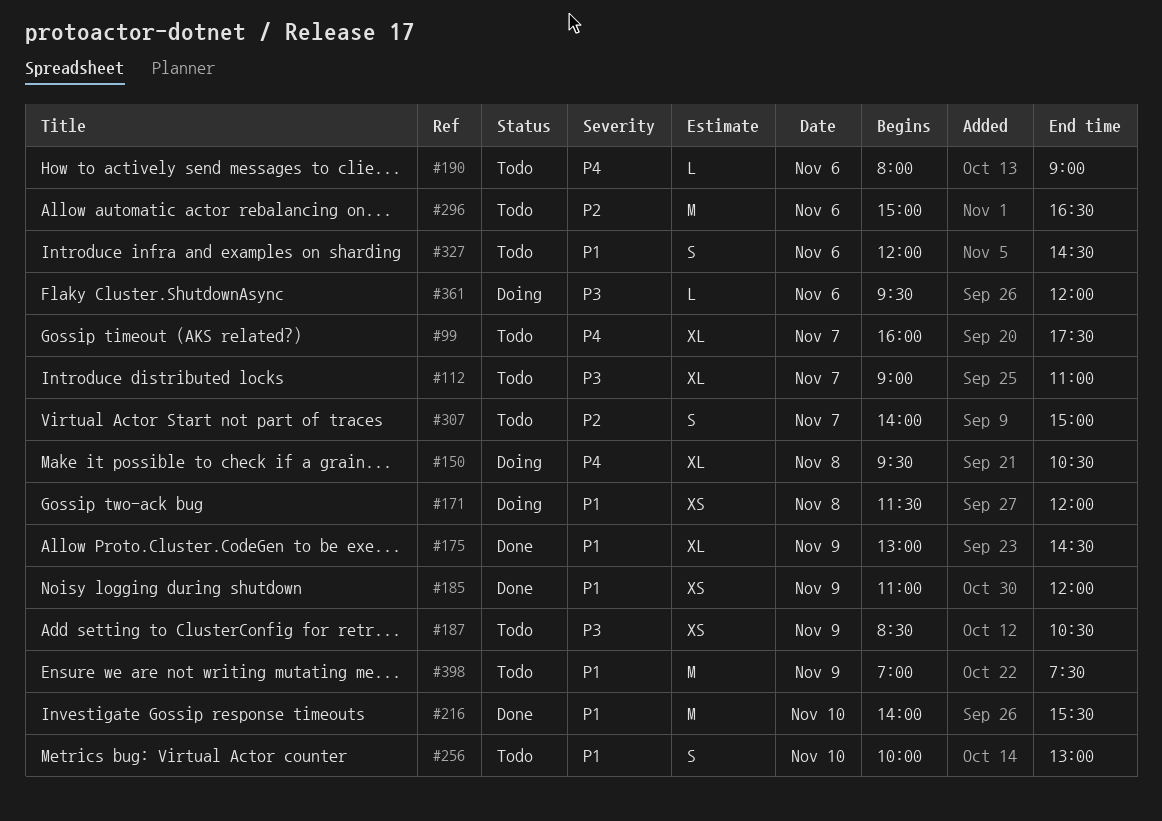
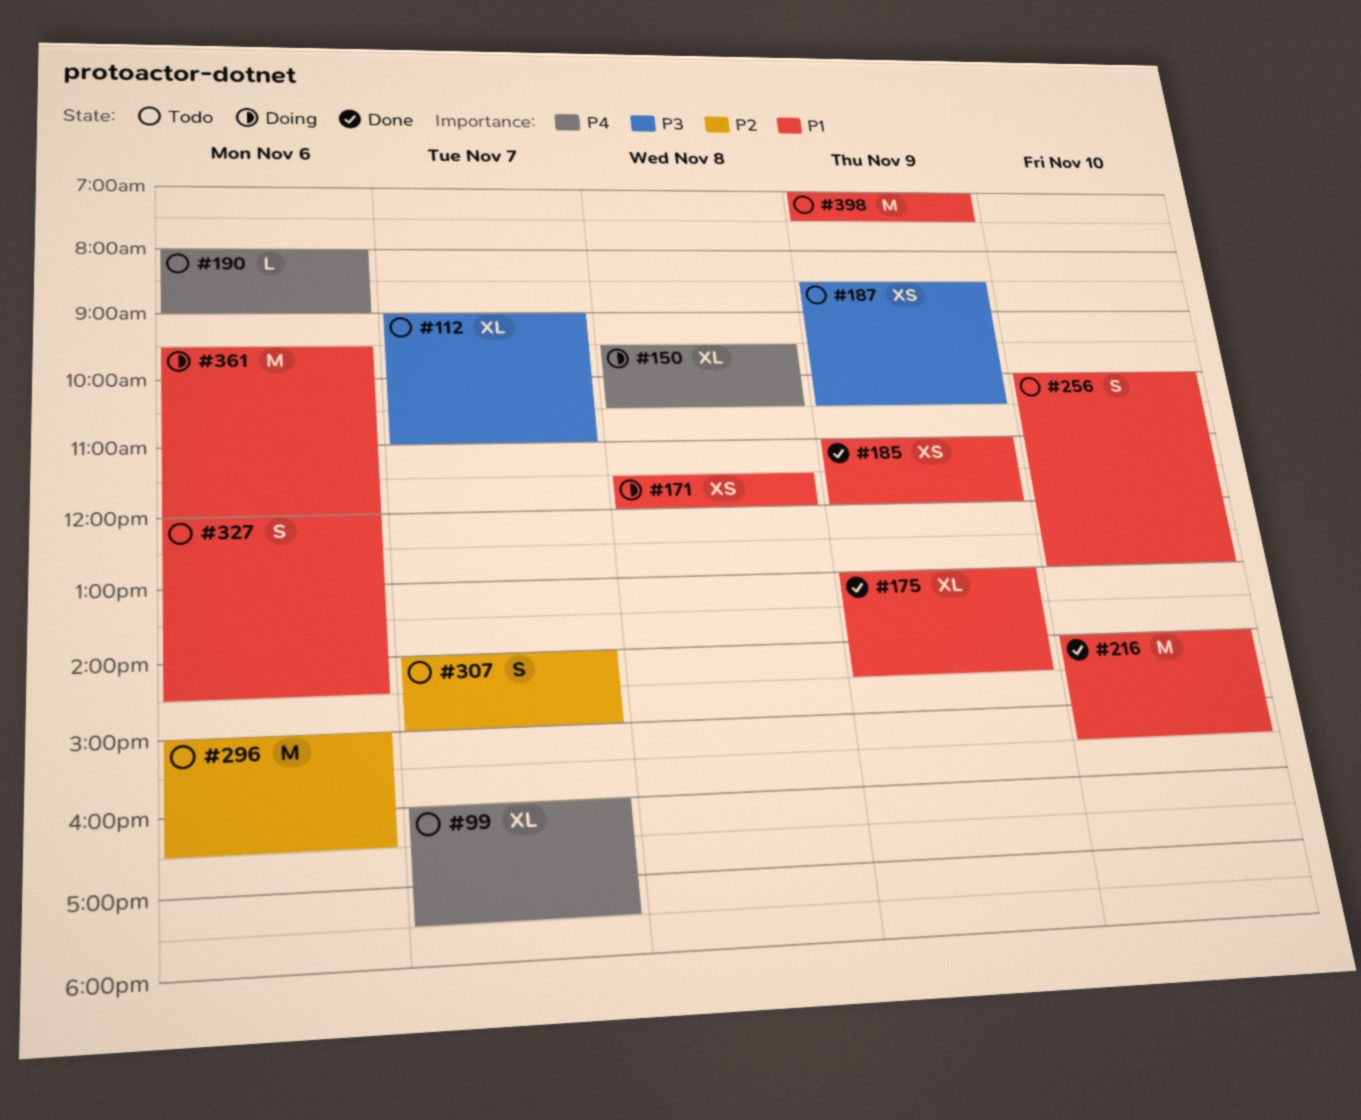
#361, priority: P3 -> P1
#361, estimate: L -> M

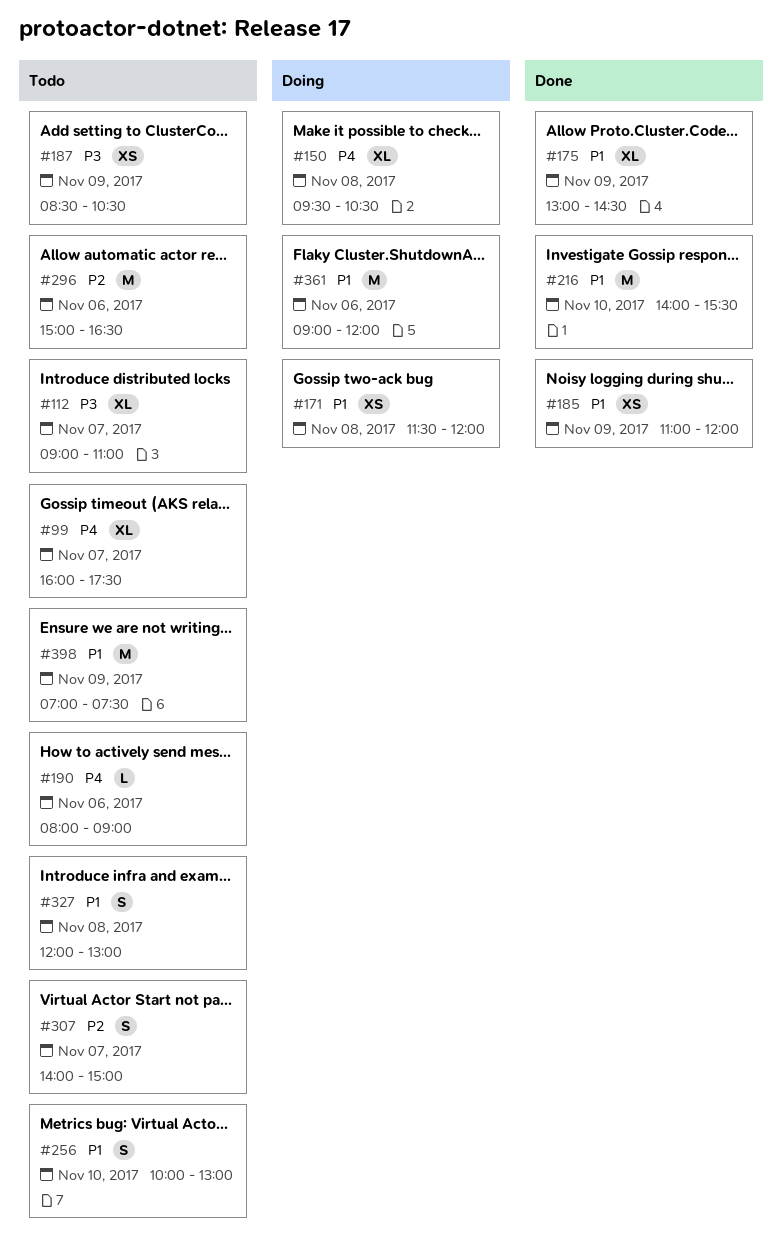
#327, day: Nov 6 -> Nov 8
#327, ends: 14:30 -> 13:00
#361, begins: 09:30 -> 09:00

